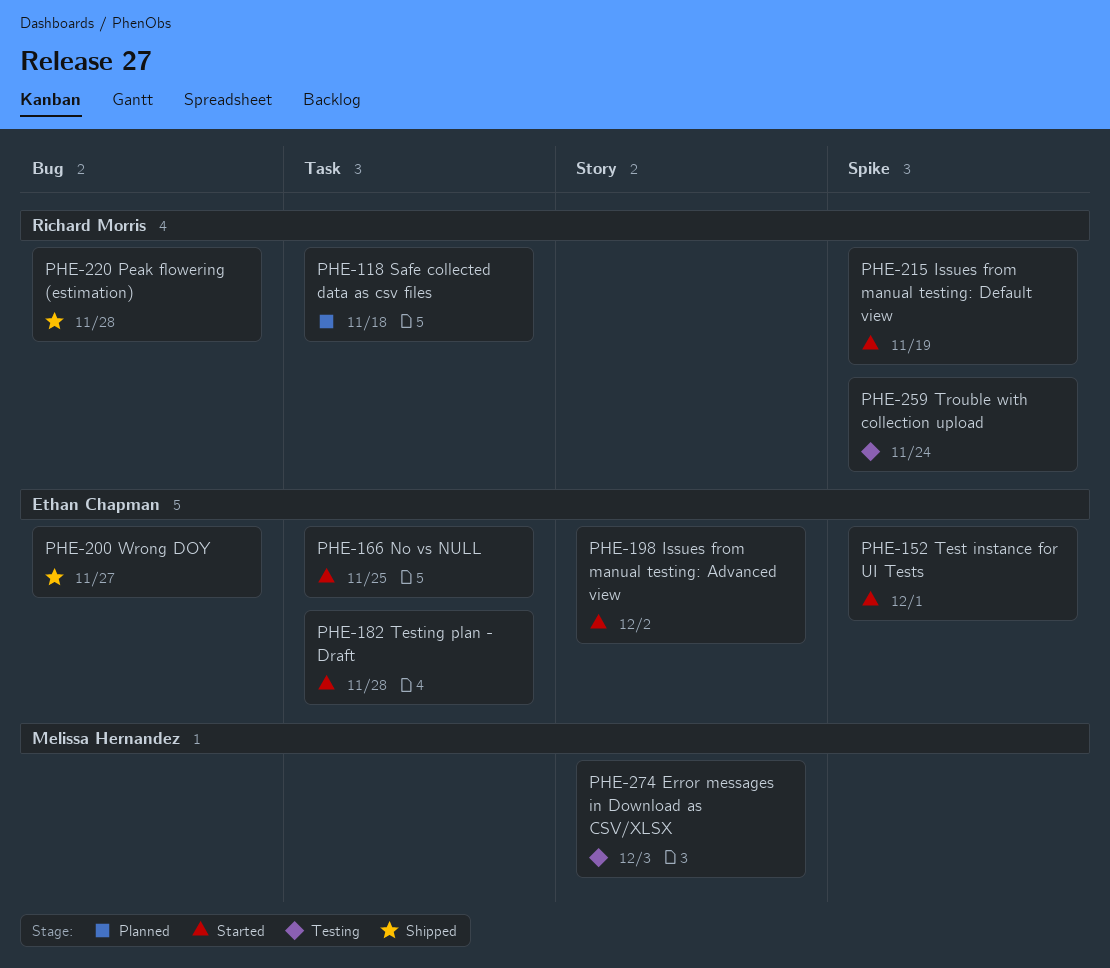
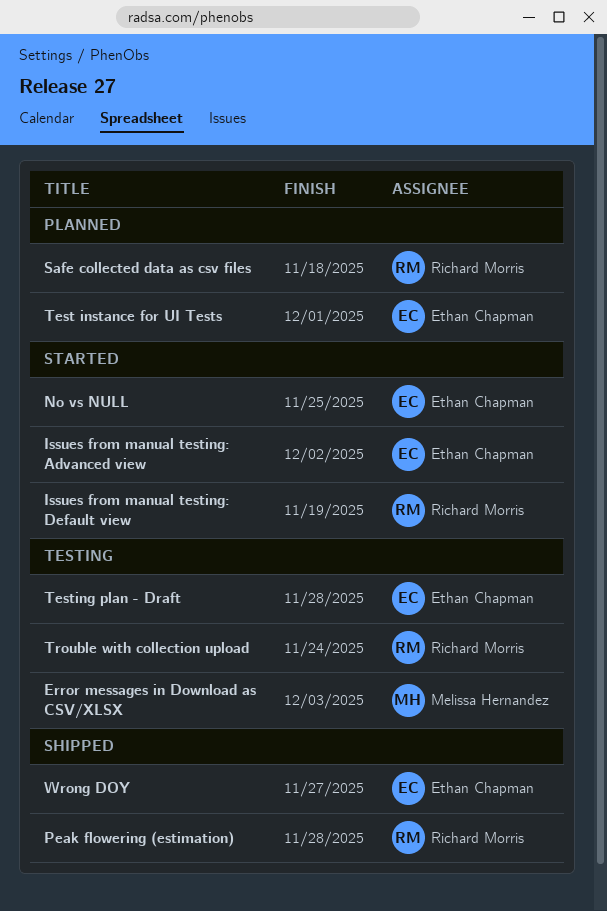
Test instance for UI Tests, status: Started -> Planned
Testing plan - Draft, status: Started -> Testing

